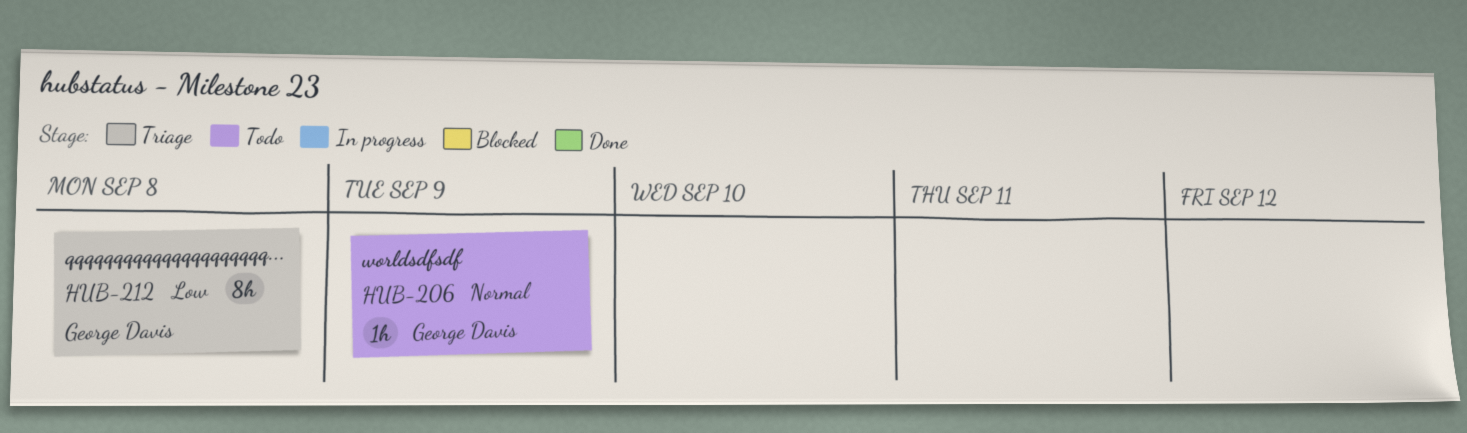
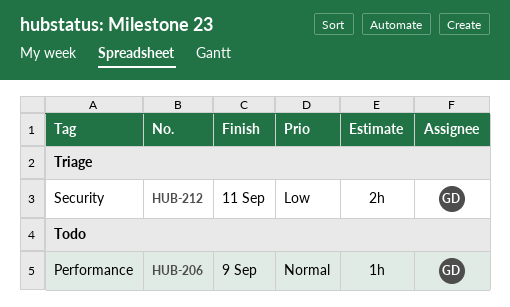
HUB-212, estimate: 8h -> 2h
HUB-212, due: Sep 8 -> Sep 11

